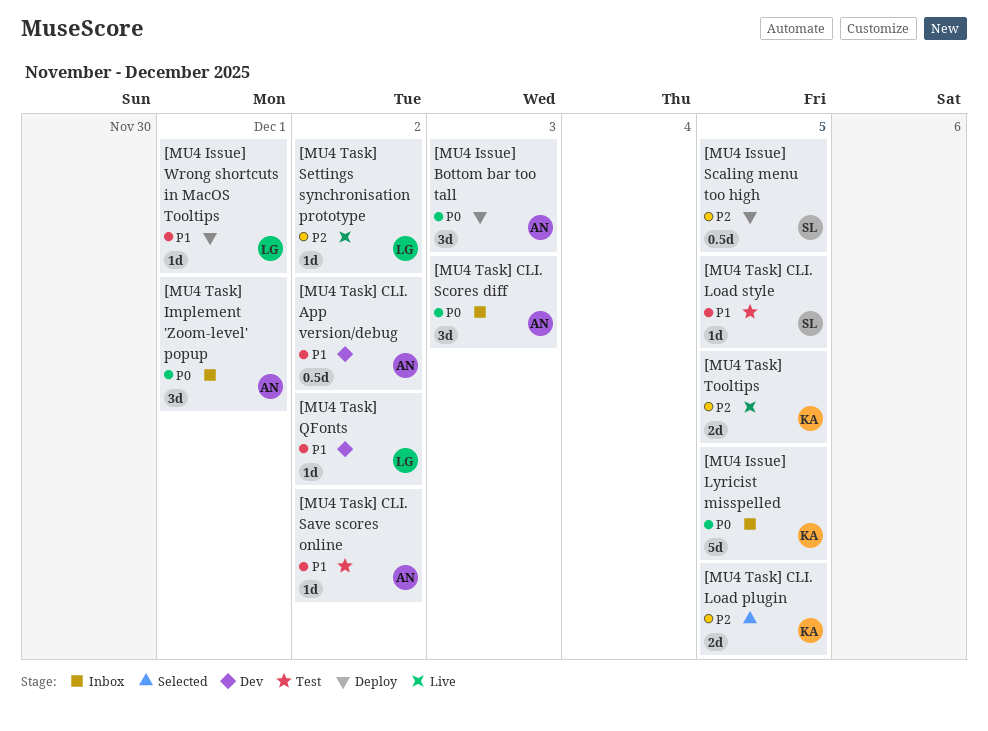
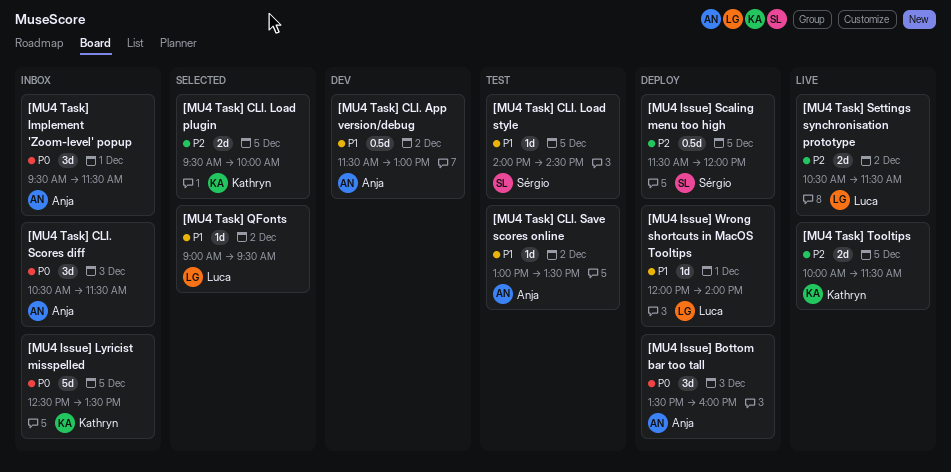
[MU4 Task] QFonts, status: Dev -> Selected
[MU4 Task] Settings synchronisation prototype, estimate: 1d -> 2d

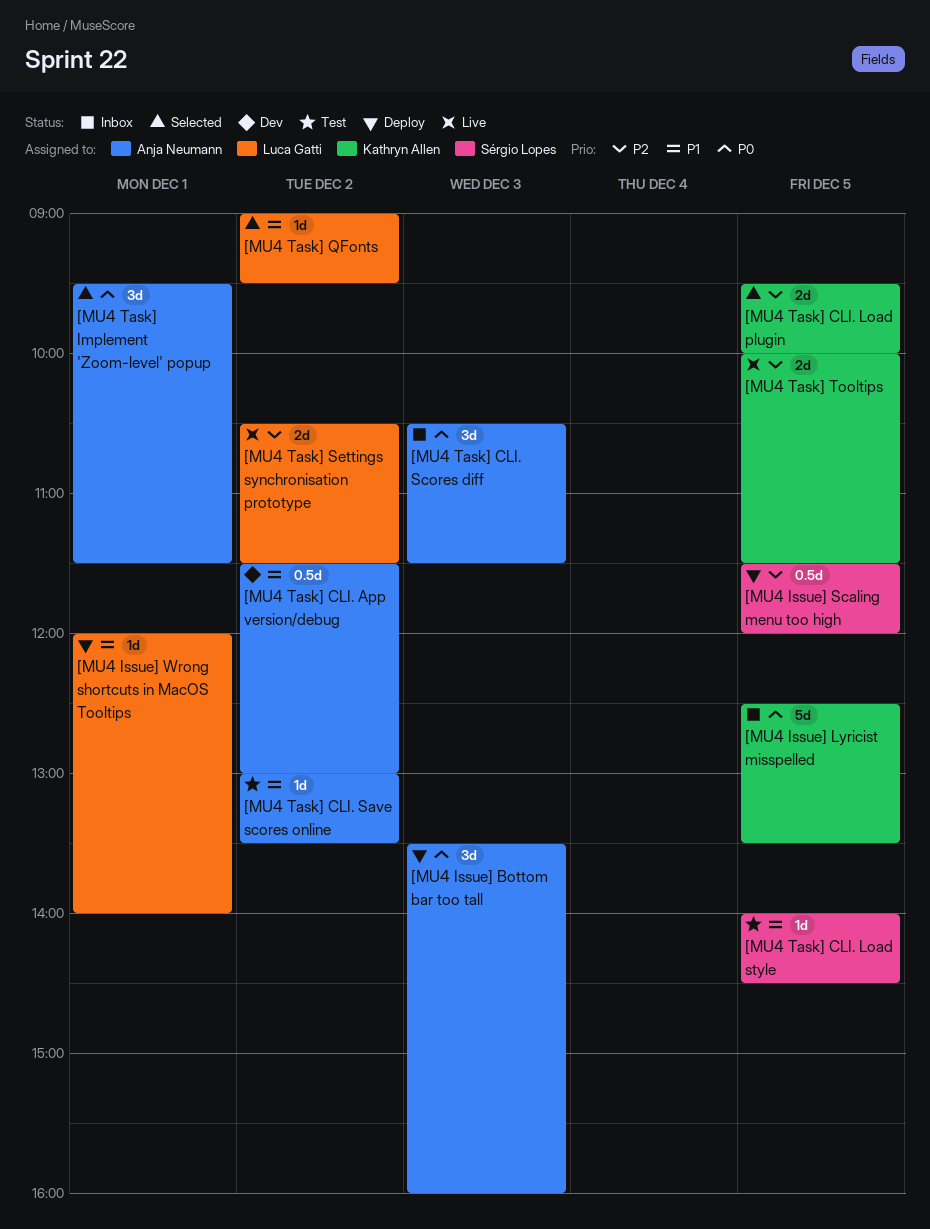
[MU4 Task] Implement 'Zoom-level' popup, status: Inbox -> Selected

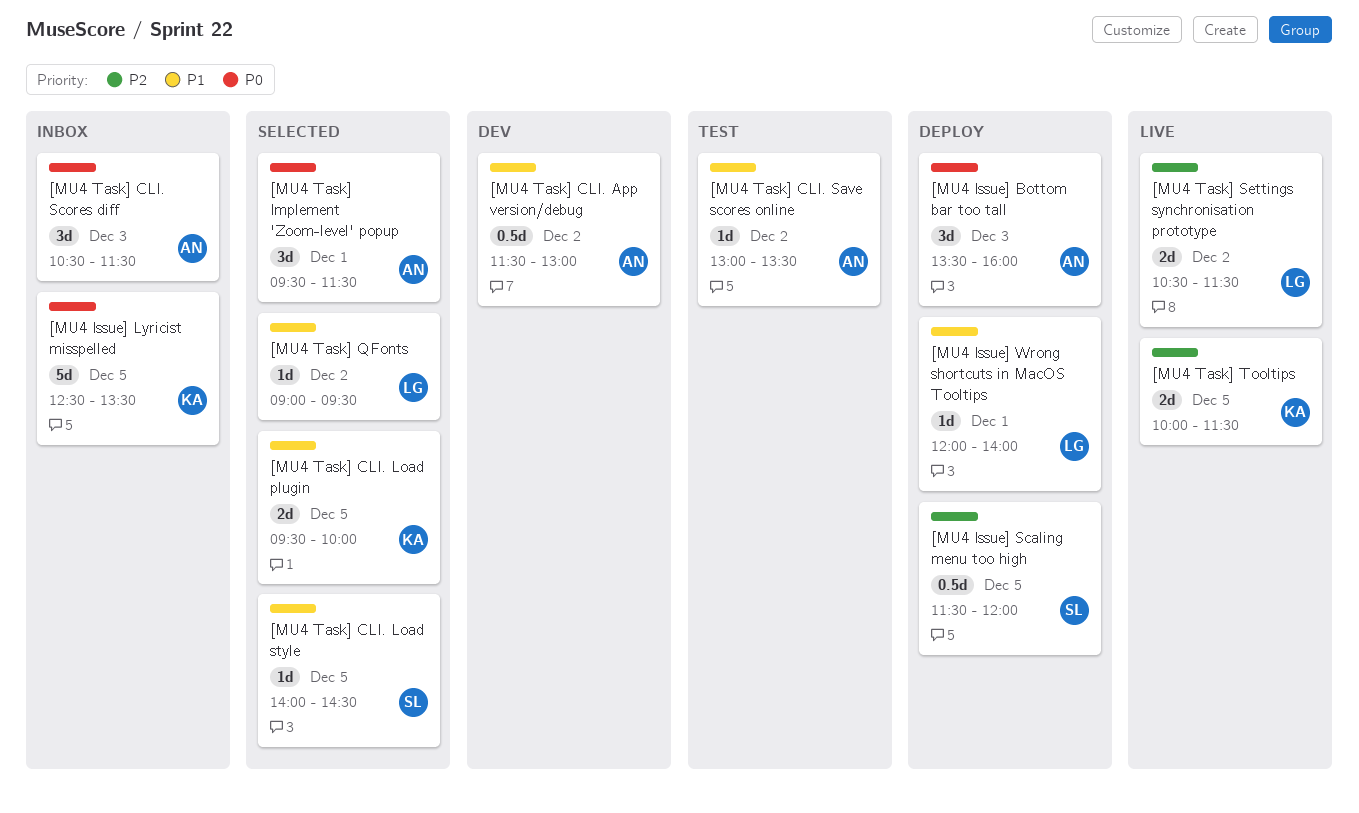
[MU4 Task] CLI. Load plugin, priority: P2 -> P1
[MU4 Task] CLI. Load style, status: Test -> Selected

